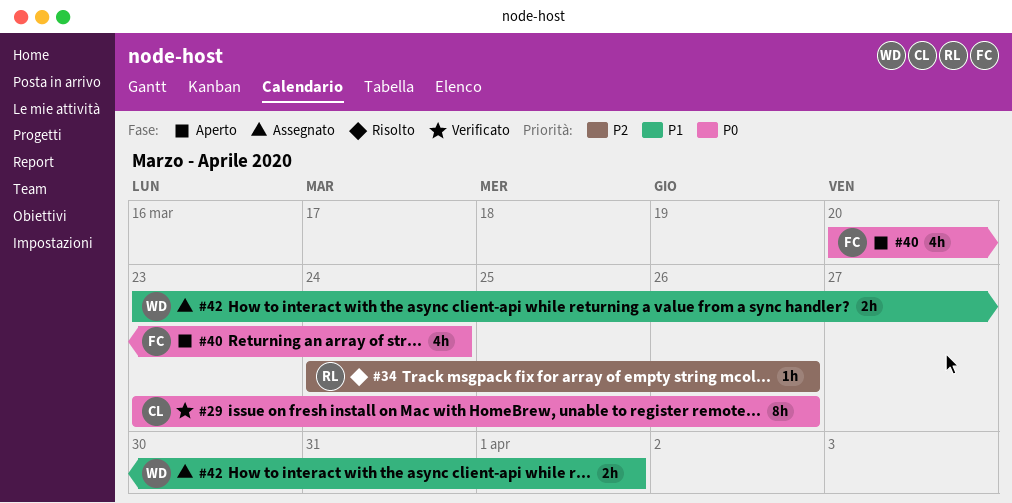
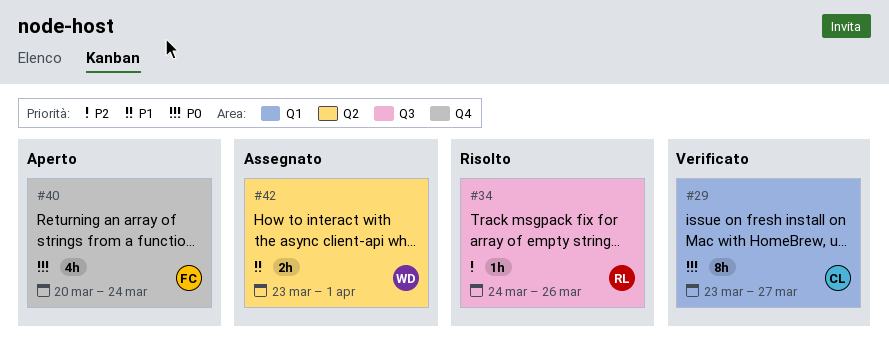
#29, due: Mar 26 -> Mar 27

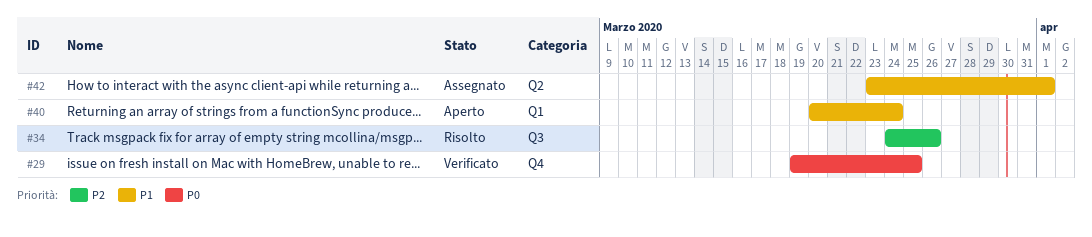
#29, label: Q1 -> Q4
#29, start: Mar 23 -> Mar 19
#29, due: Mar 27 -> Mar 25
#40, priority: P0 -> P1
#40, label: Q4 -> Q1

